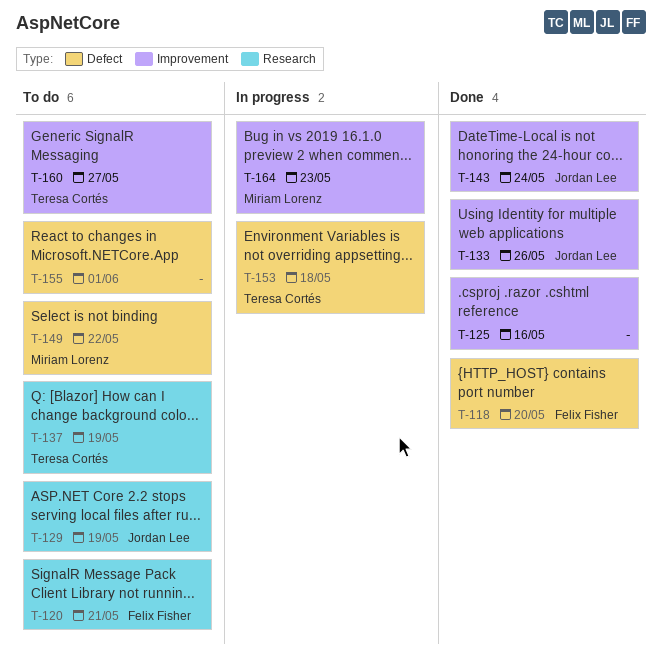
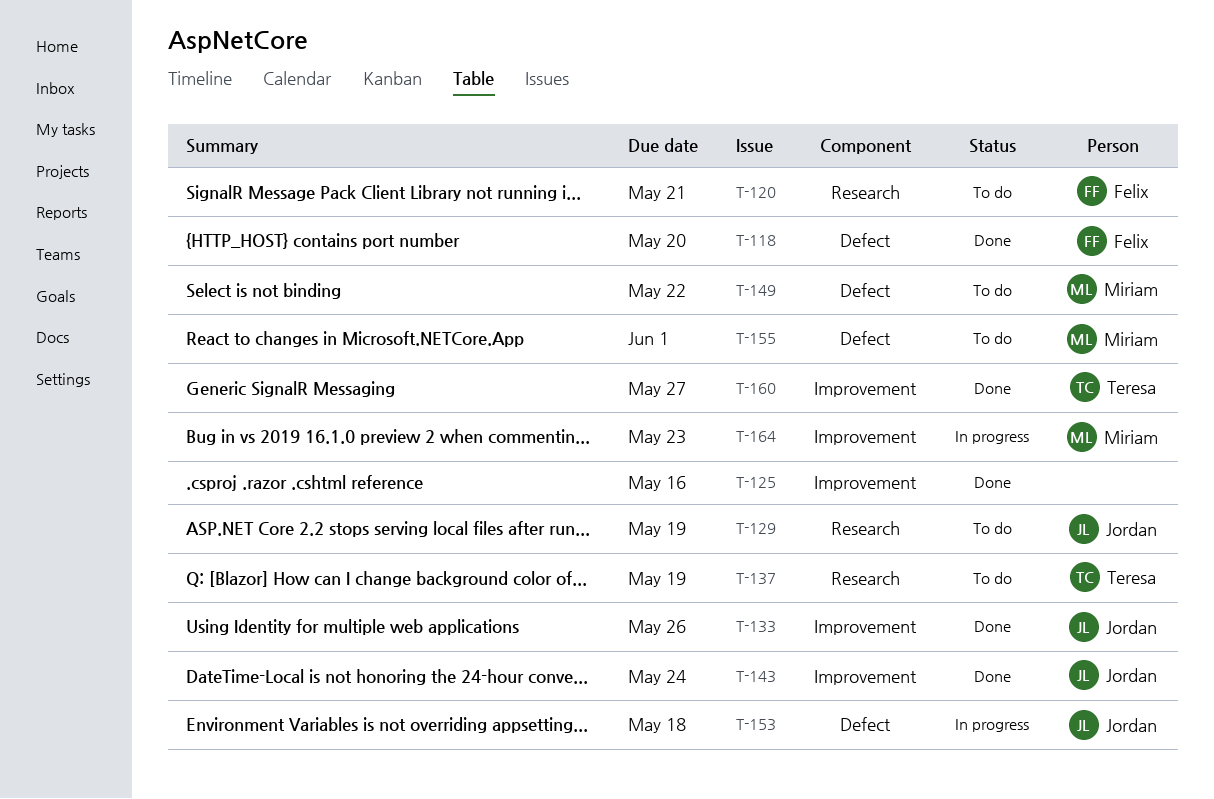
T-153, owner: Teresa Cortés -> Jordan Lee
T-155, owner: none -> Miriam Lorenz
T-160, status: To do -> Done

